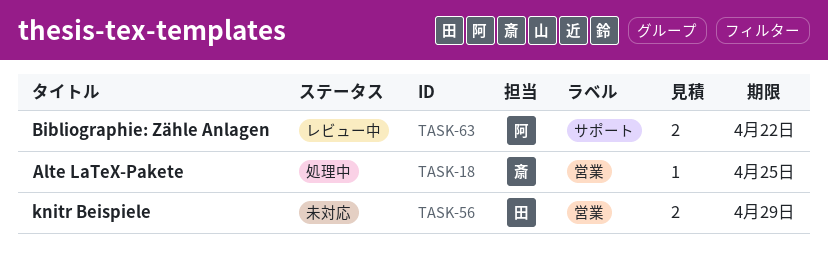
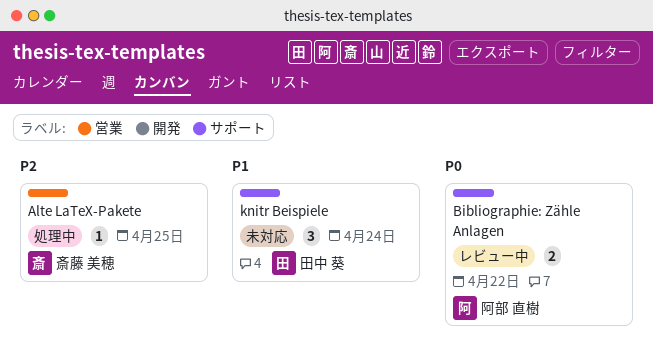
knitr Beispiele, label: 営業 -> サポート
knitr Beispiele, estimate: 2 -> 3
knitr Beispiele, due: Apr 29 -> Apr 24

